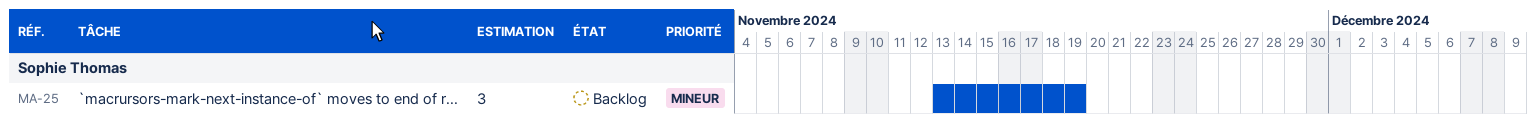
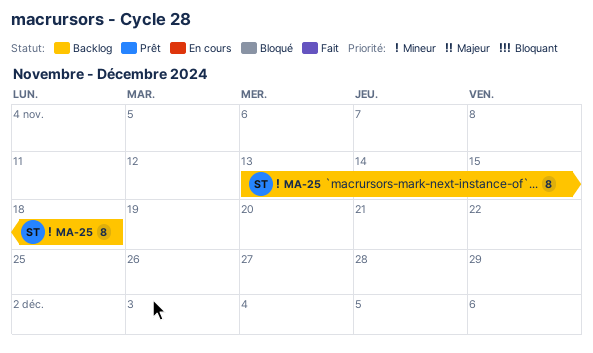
MA-25, estimate: 3 -> 8
MA-25, due: Nov 19 -> Nov 18

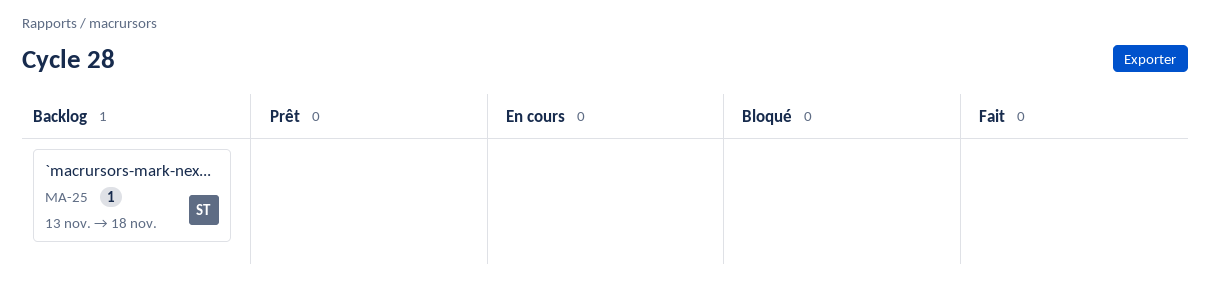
MA-25, estimate: 8 -> 1

